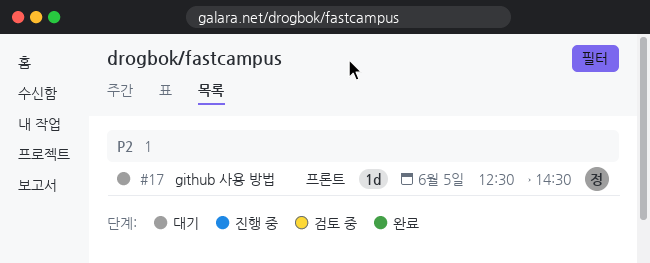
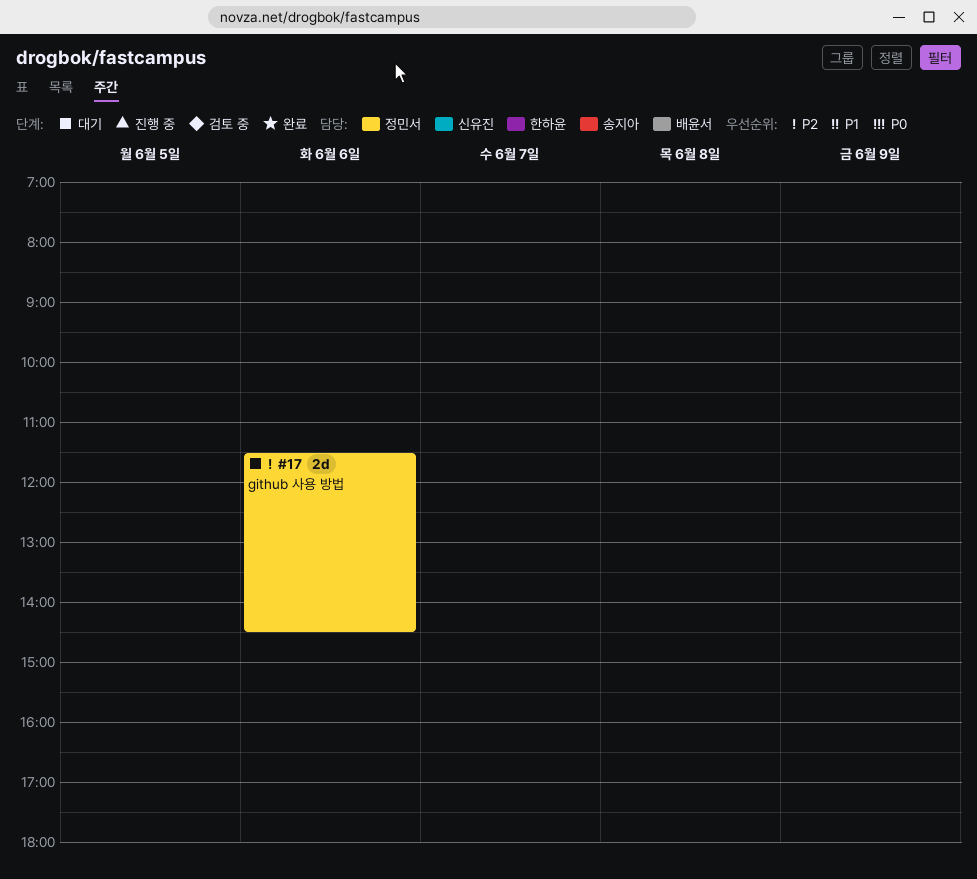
#17, estimate: 1d -> 2d
#17, day: Jun 5 -> Jun 6
#17, begins: 12:30 -> 11:30

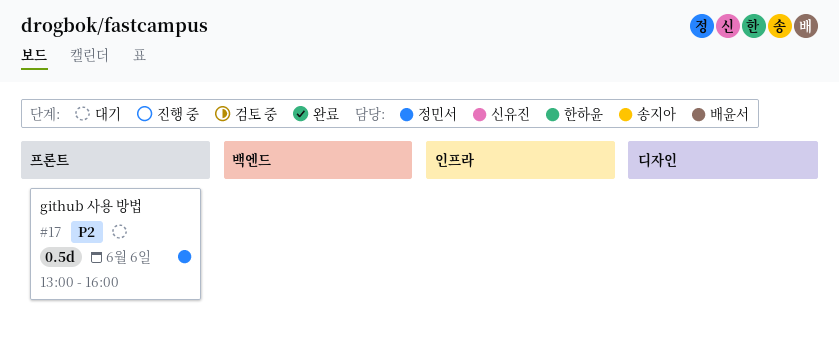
#17, estimate: 2d -> 0.5d
#17, begins: 11:30 -> 13:00
#17, ends: 14:30 -> 16:00

